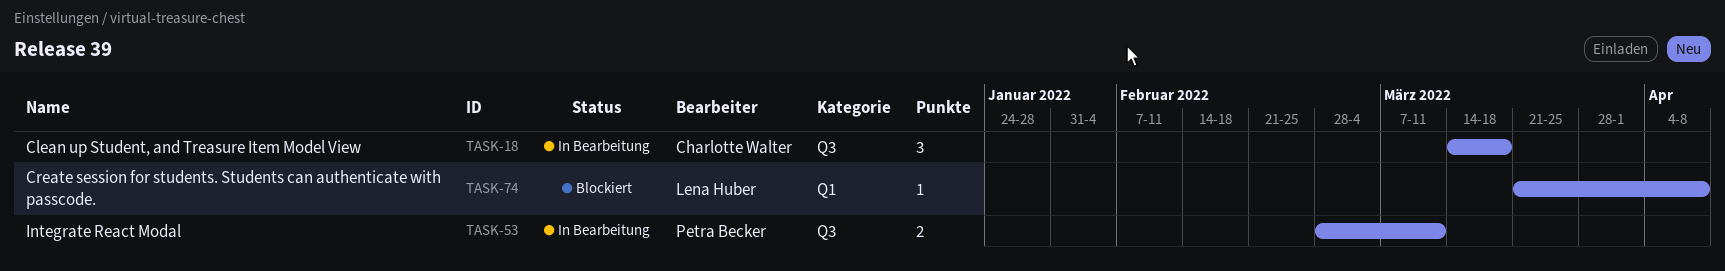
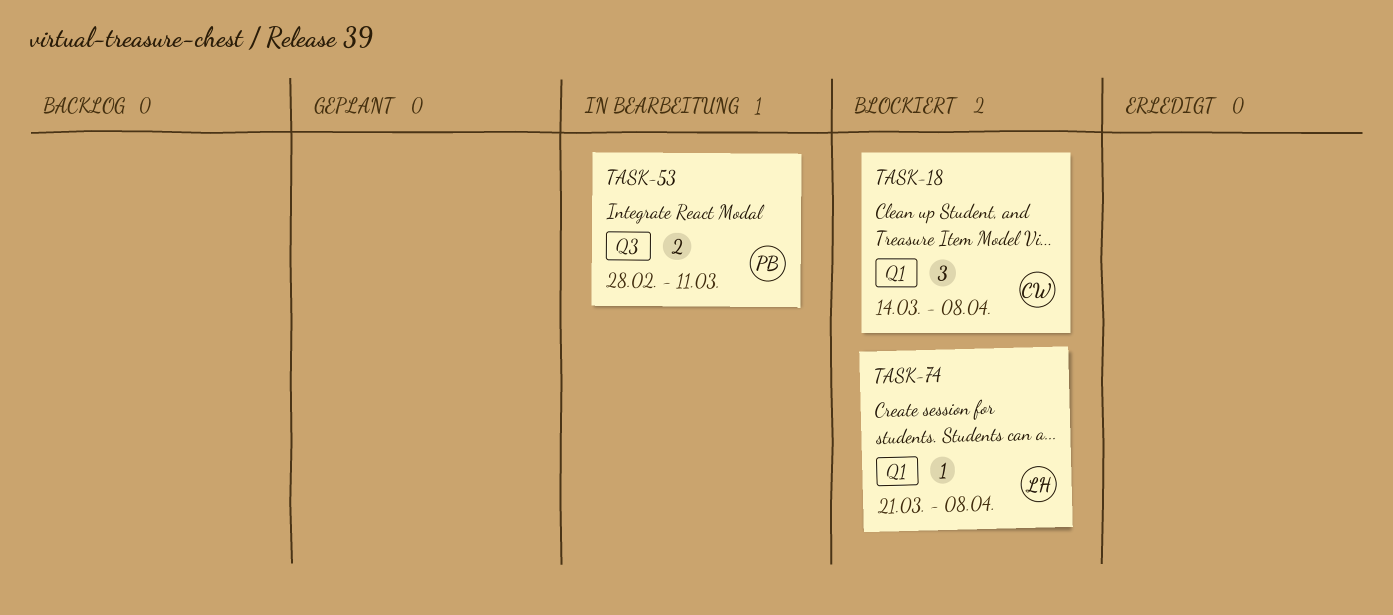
TASK-18, status: In Bearbeitung -> Blockiert
TASK-18, label: Q3 -> Q1
TASK-18, due: Mar 18 -> Apr 8

